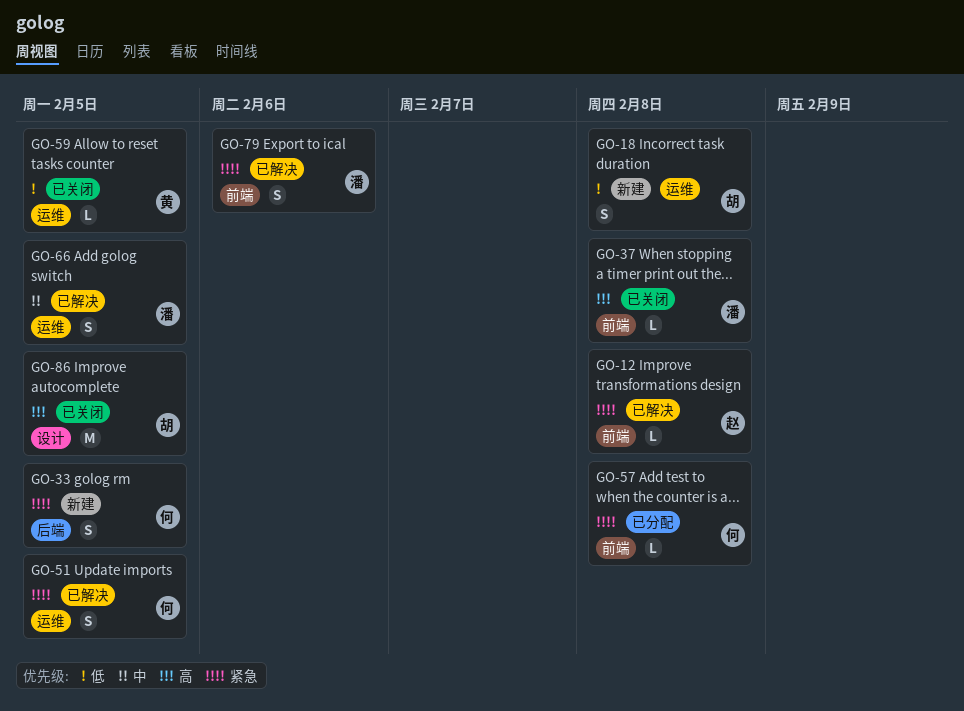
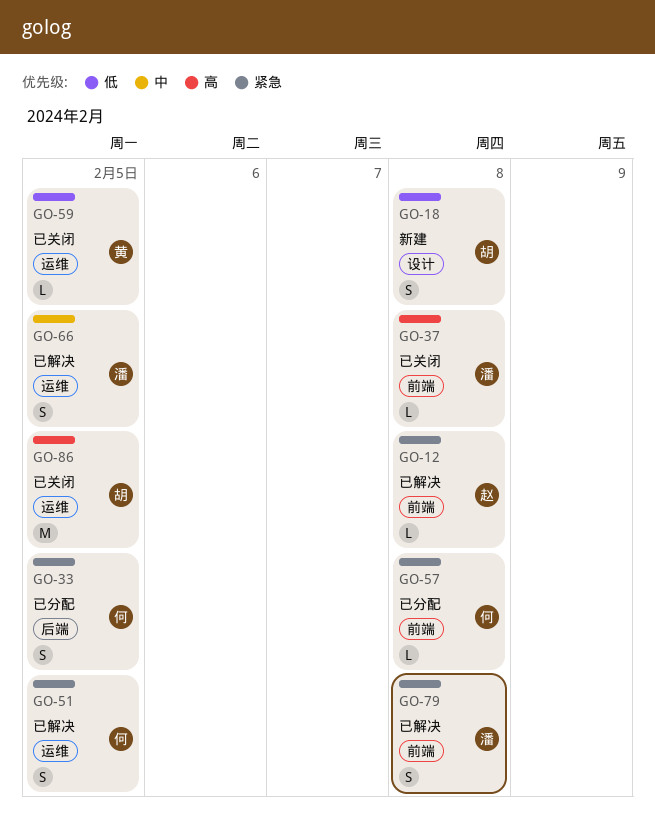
GO-18, label: 运维 -> 设计
GO-33, status: 新建 -> 已分配
GO-79, due: Feb 6 -> Feb 8
GO-86, label: 设计 -> 运维

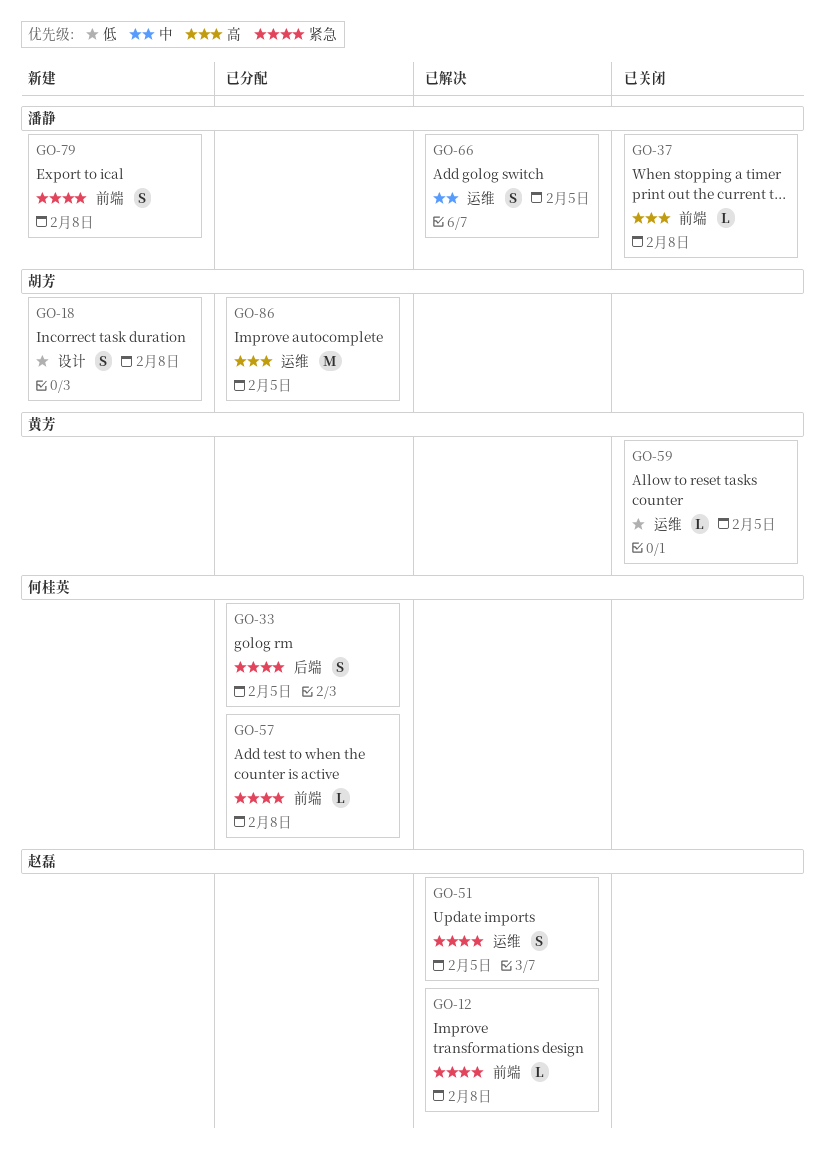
GO-51, owner: 何桂英 -> 赵磊
GO-79, status: 已解决 -> 新建
GO-86, status: 已关闭 -> 已分配

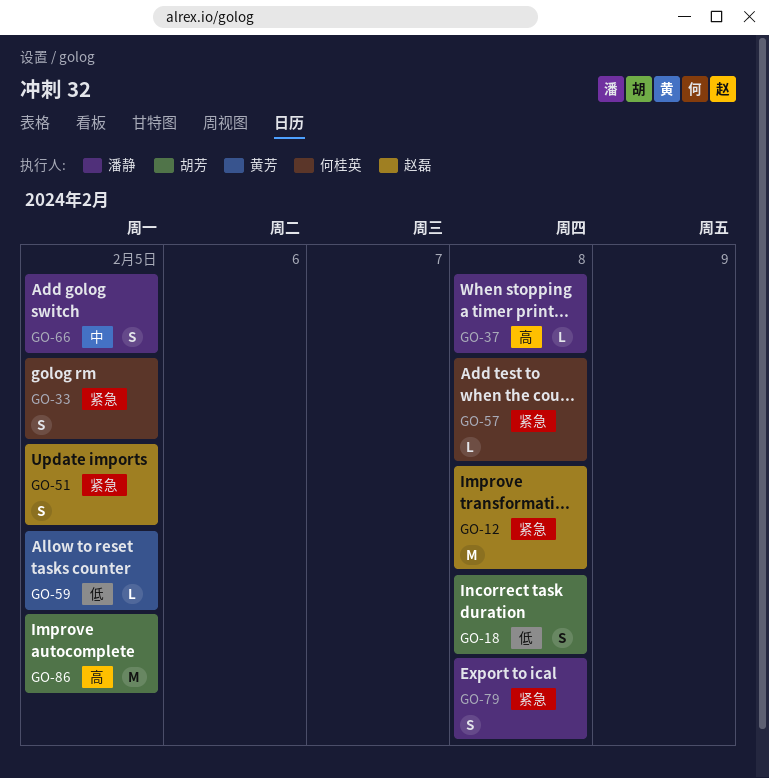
GO-12, estimate: L -> M

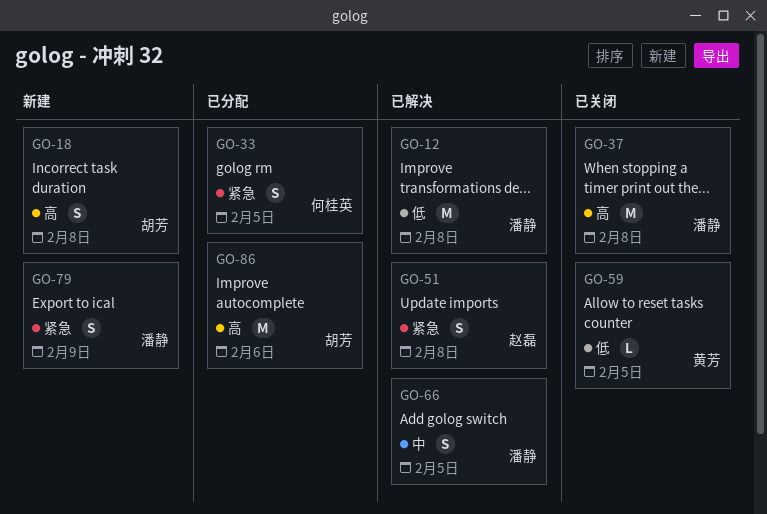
GO-12, owner: 赵磊 -> 潘静
GO-12, priority: 紧急 -> 低
GO-18, priority: 低 -> 高
GO-37, estimate: L -> M
GO-51, due: Feb 5 -> Feb 8
GO-57: present -> none
GO-79, due: Feb 8 -> Feb 9
GO-86, due: Feb 5 -> Feb 6

